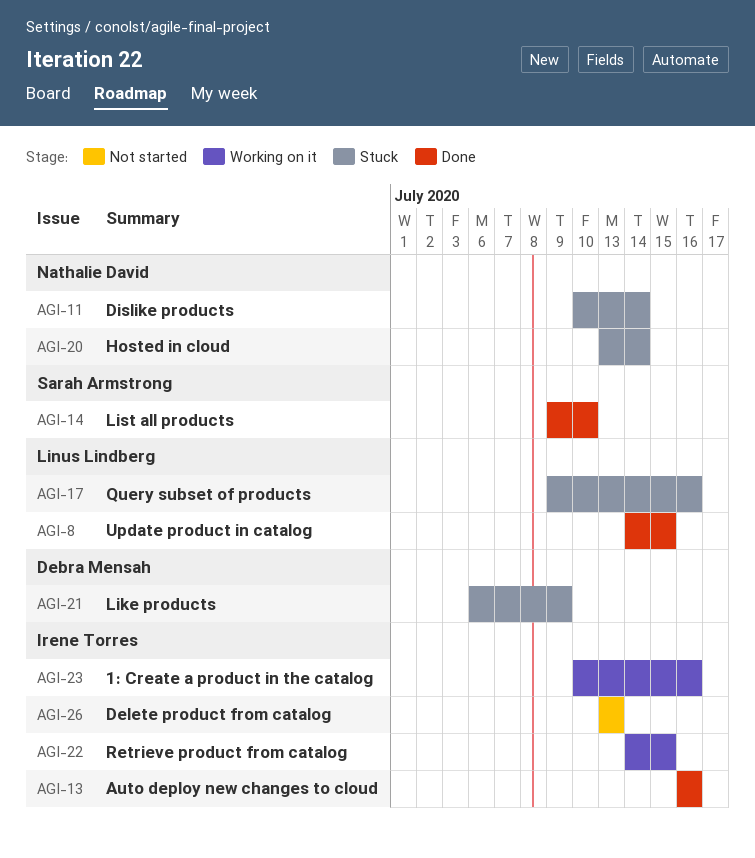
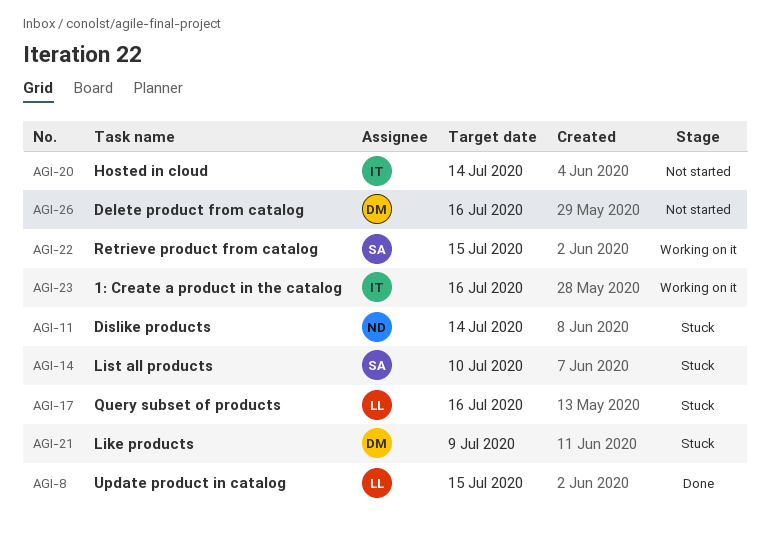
AGI-13: present -> none
AGI-14, status: Done -> Stuck
AGI-20, status: Stuck -> Not started
AGI-20, owner: Nathalie David -> Irene Torres
AGI-22, owner: Irene Torres -> Sarah Armstrong
AGI-26, owner: Irene Torres -> Debra Mensah
AGI-26, due: Jul 13 -> Jul 16

